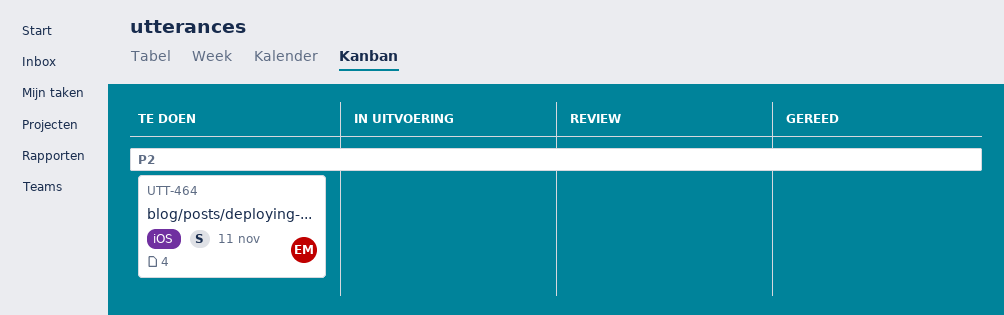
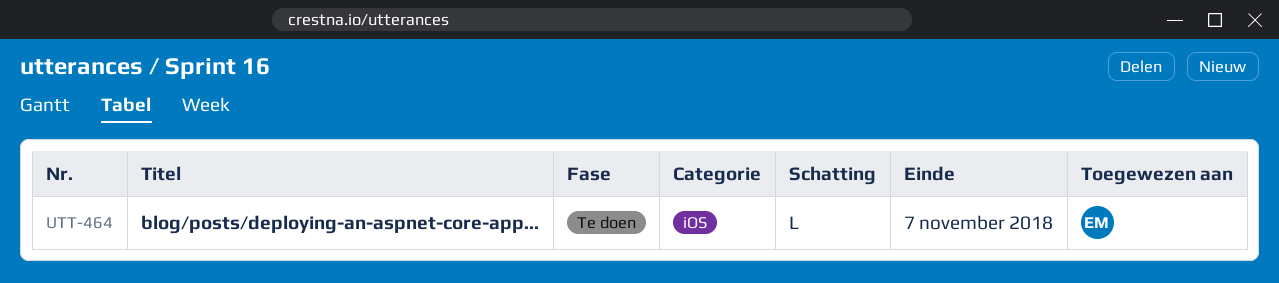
UTT-464, estimate: S -> L
UTT-464, due: Nov 11 -> Nov 7

